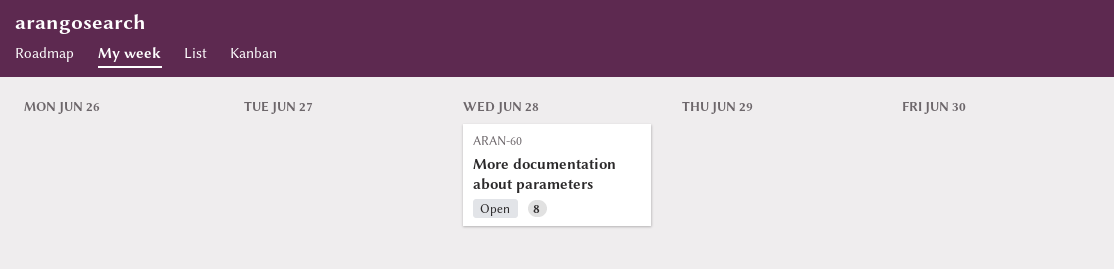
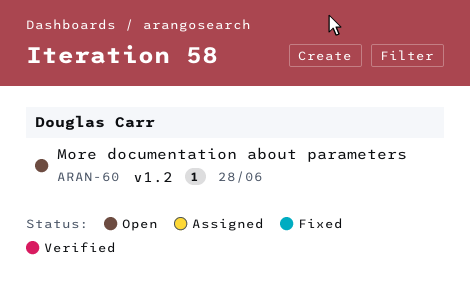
ARAN-60, estimate: 8 -> 1

